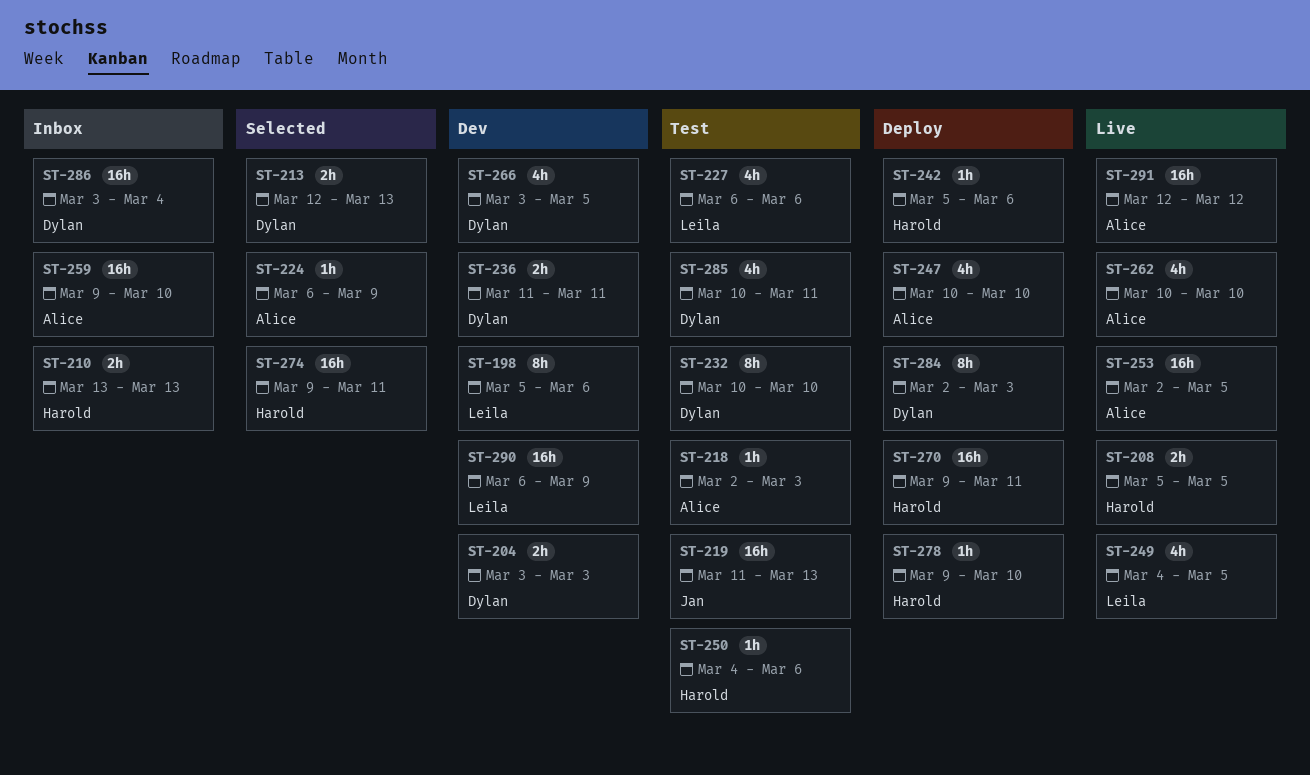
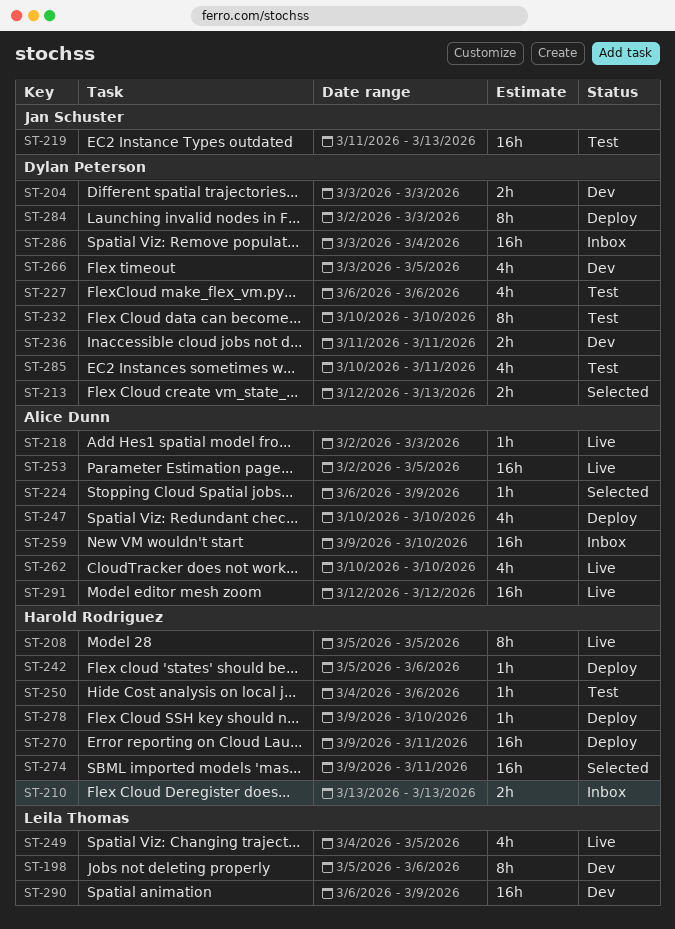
ST-208, estimate: 2h -> 8h
ST-218, status: Test -> Live
ST-227, owner: Leila Thomas -> Dylan Peterson

